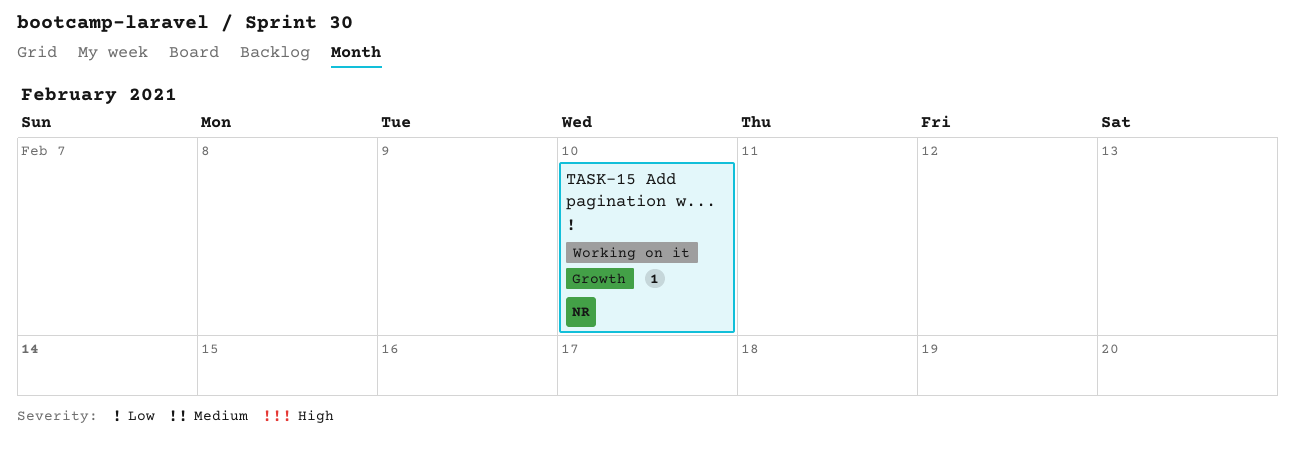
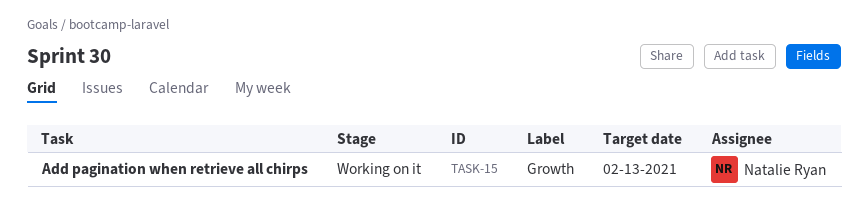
TASK-15, due: Feb 10 -> Feb 13

